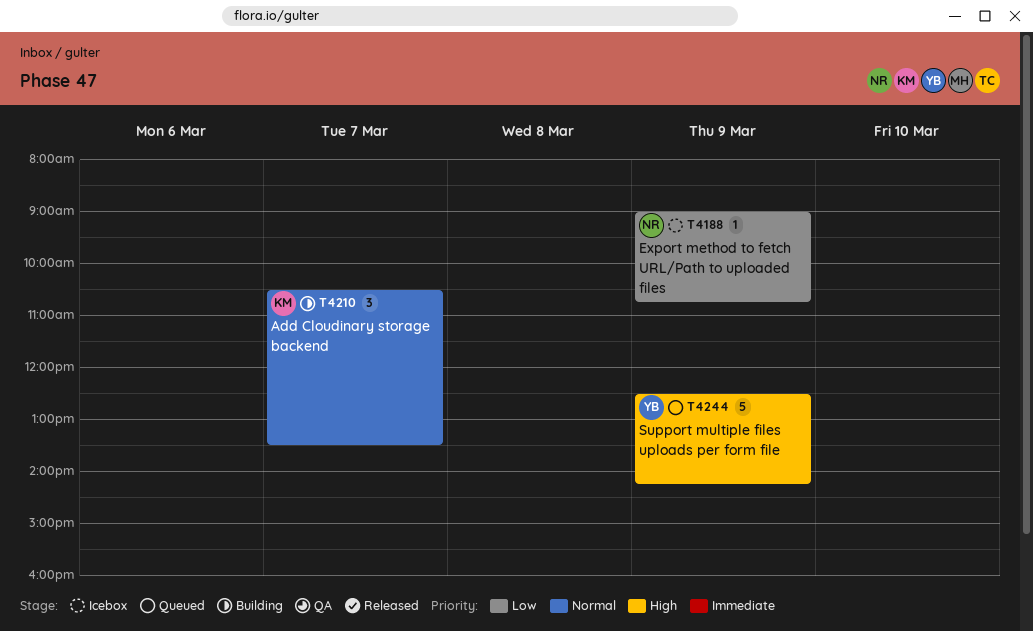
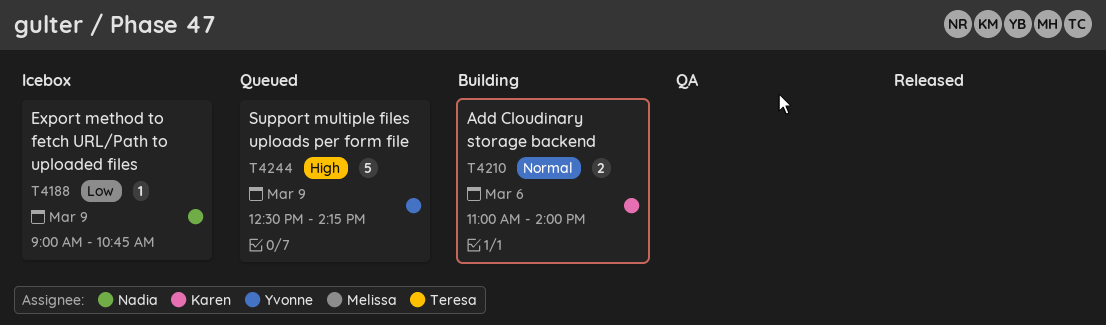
T4210, estimate: 3 -> 2
T4210, day: Mar 7 -> Mar 6
T4210, begins: 10:30 -> 11:00
T4210, ends: 13:30 -> 14:00

